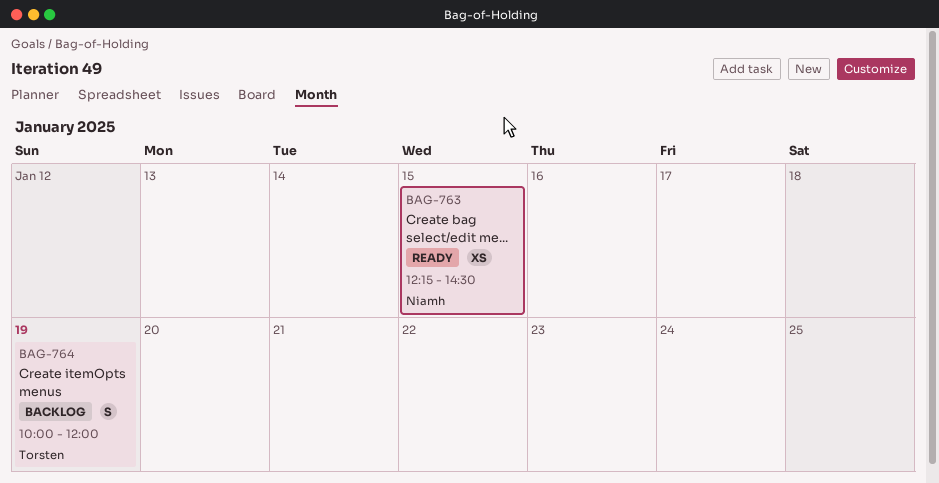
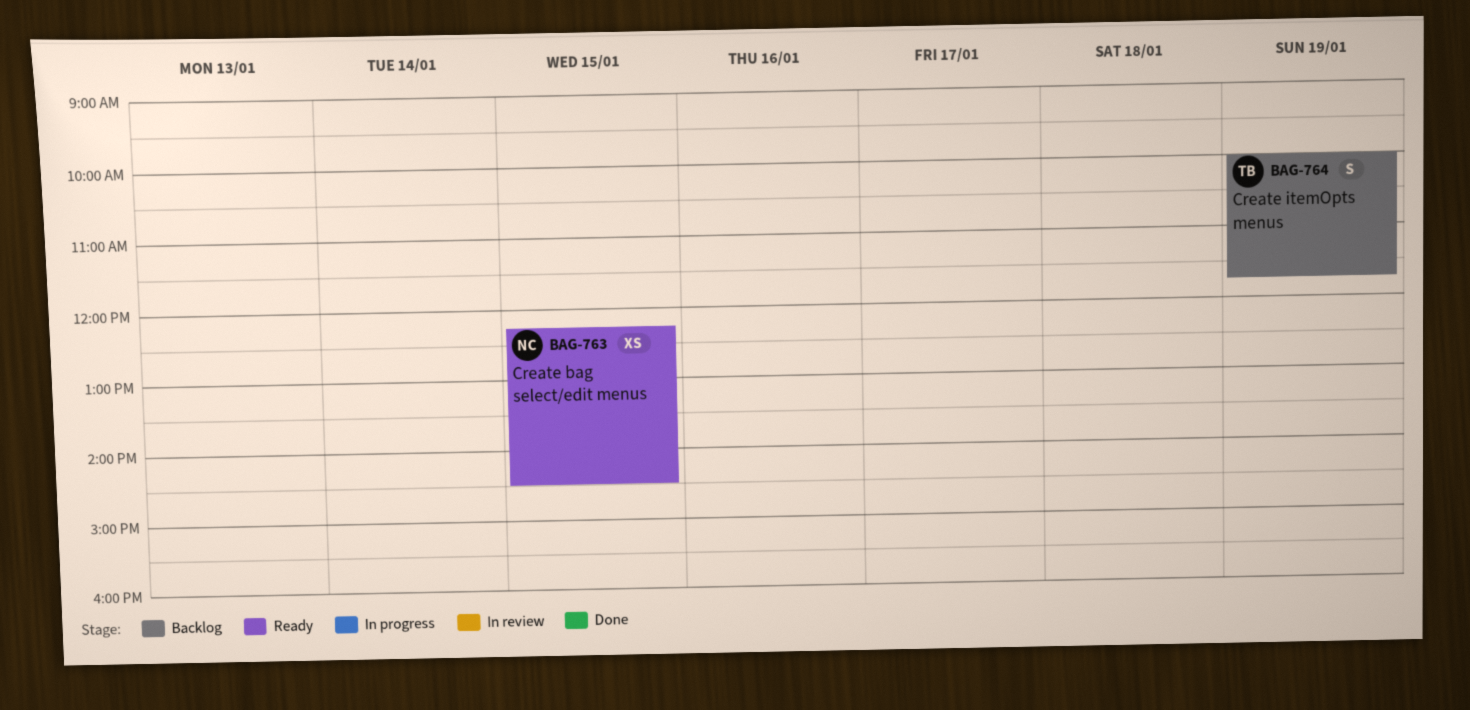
BAG-764, ends: 12:00 -> 11:45

